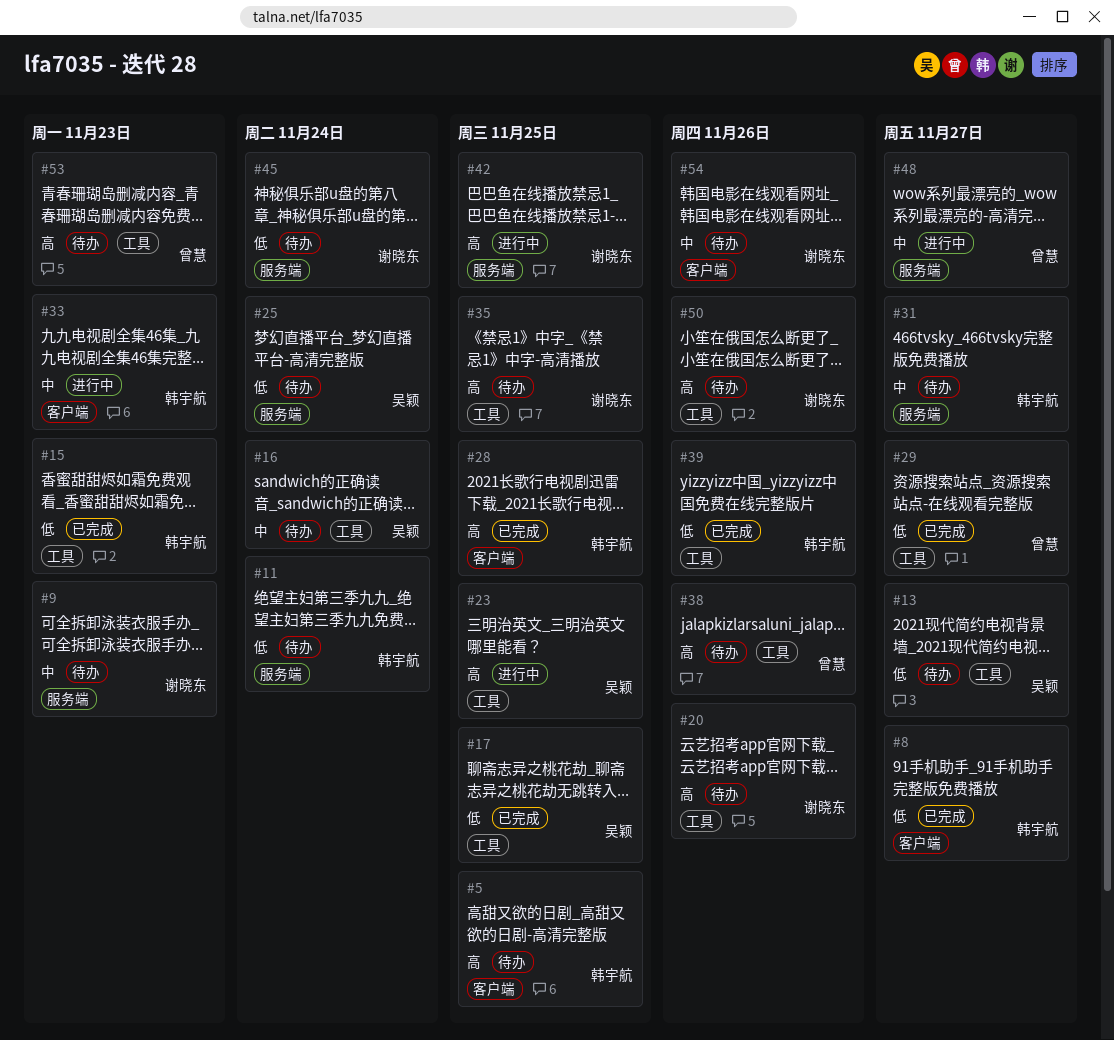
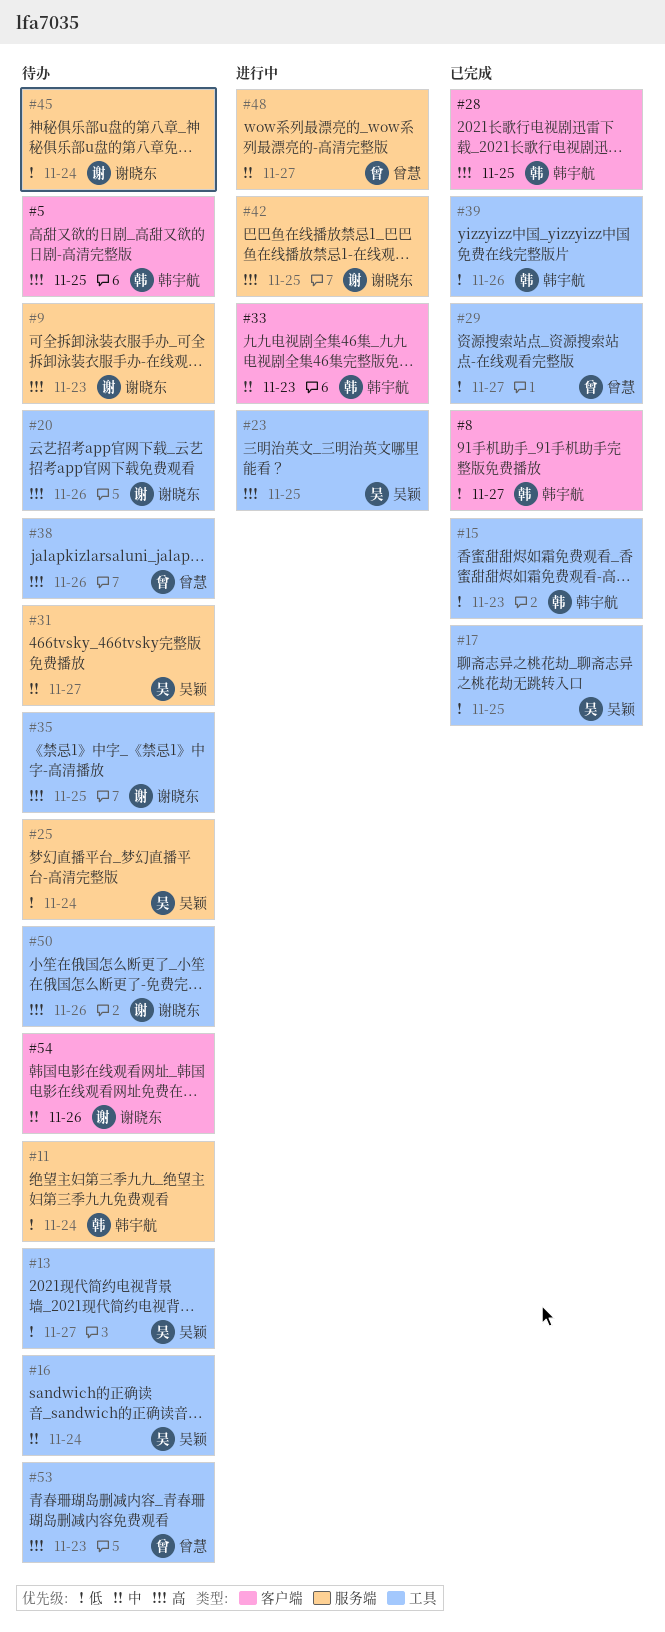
#9, priority: 中 -> 高
#31, owner: 韩宇航 -> 吴颖

